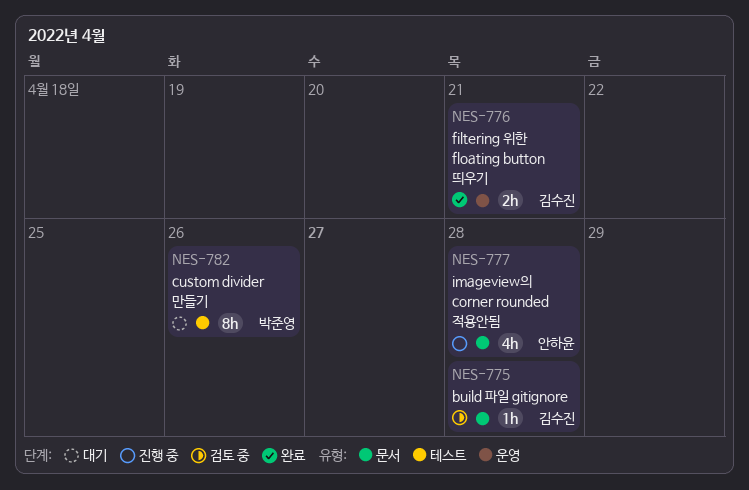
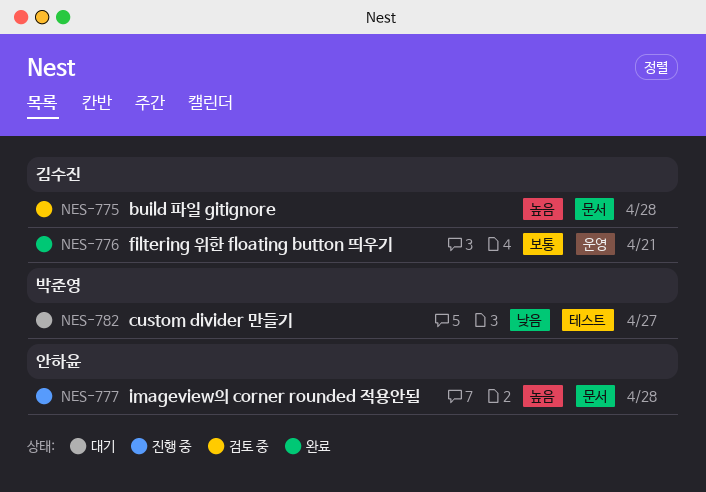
NES-782, due: Apr 26 -> Apr 27

